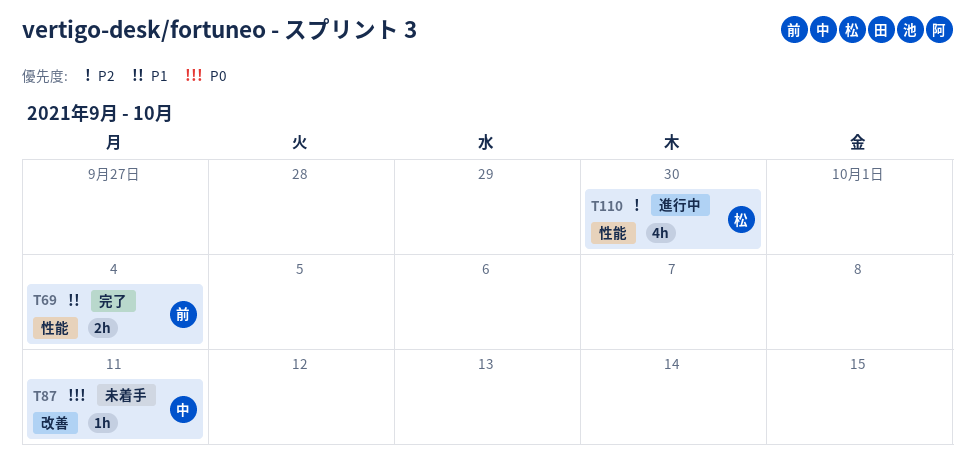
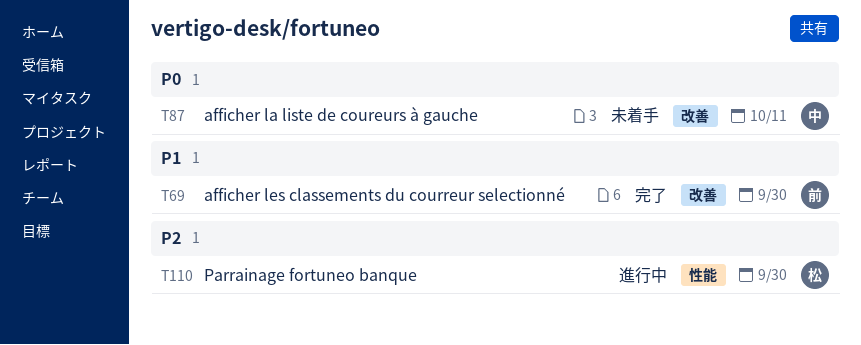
T69, label: 性能 -> 改善
T69, due: Oct 4 -> Sep 30

